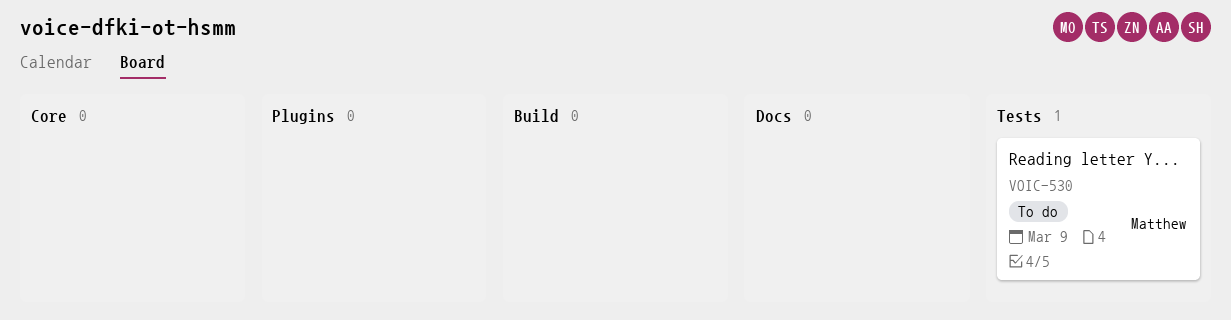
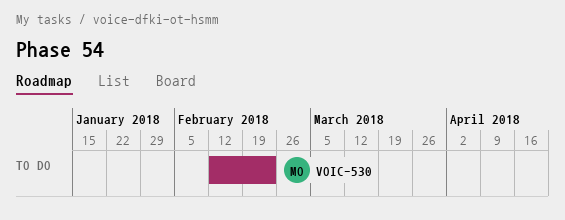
VOIC-530, due: Mar 9 -> Feb 23

